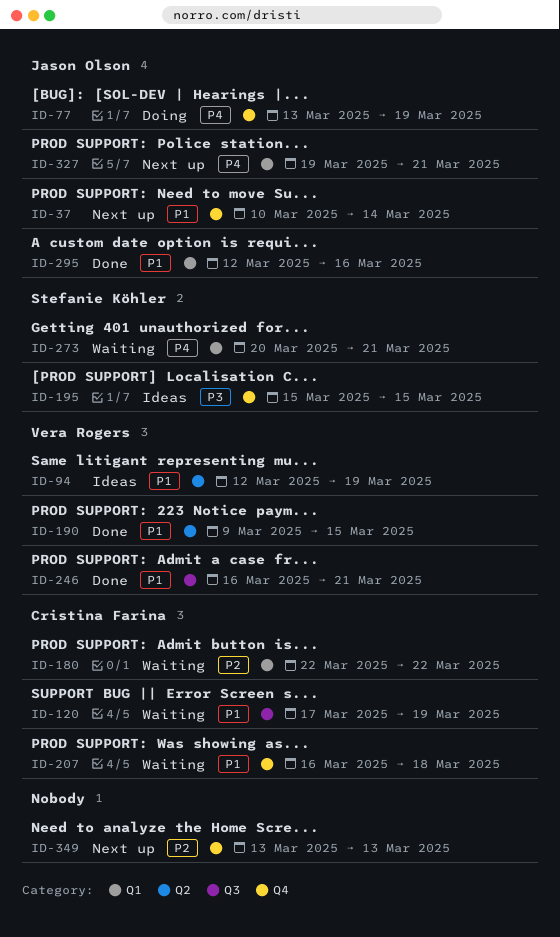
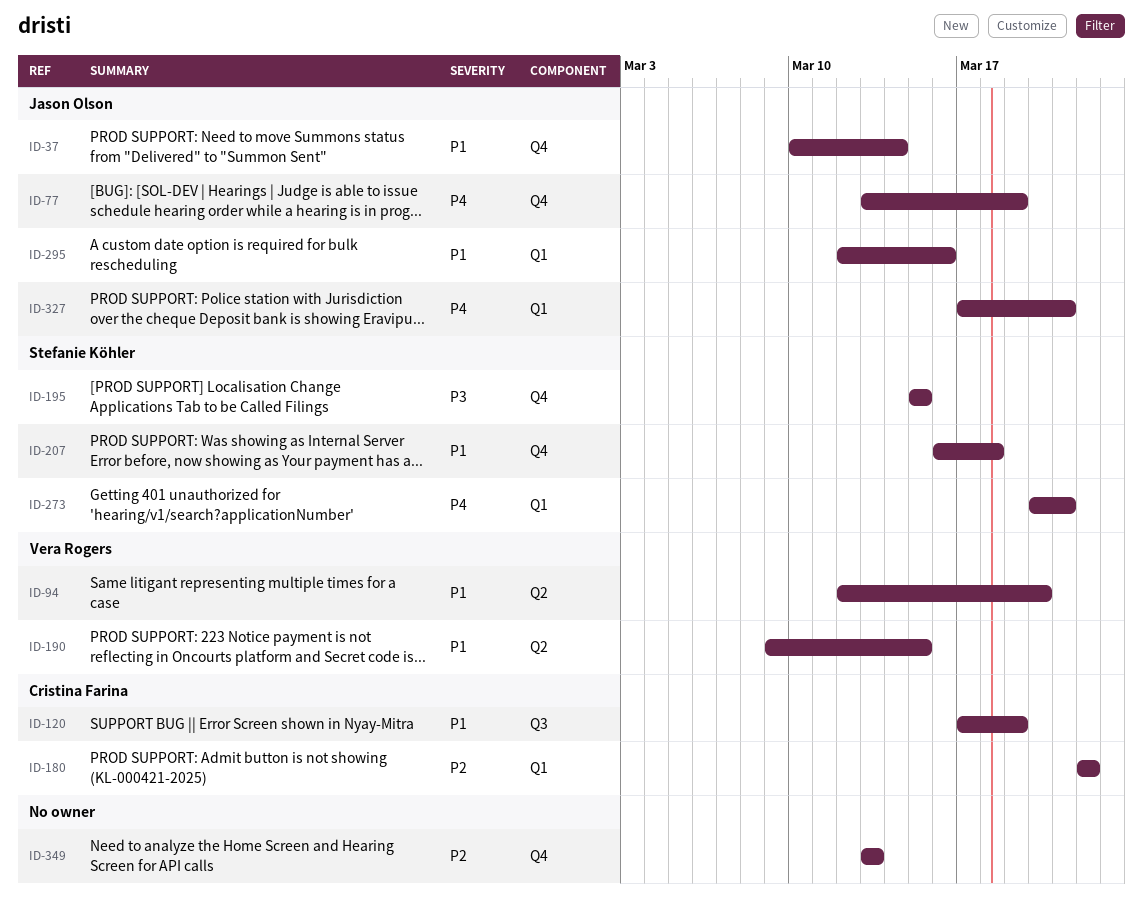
ID-94, due: Mar 19 -> Mar 20
ID-207, owner: Cristina Farina -> Stefanie Köhler
ID-246: present -> none
ID-327, start: Mar 19 -> Mar 17

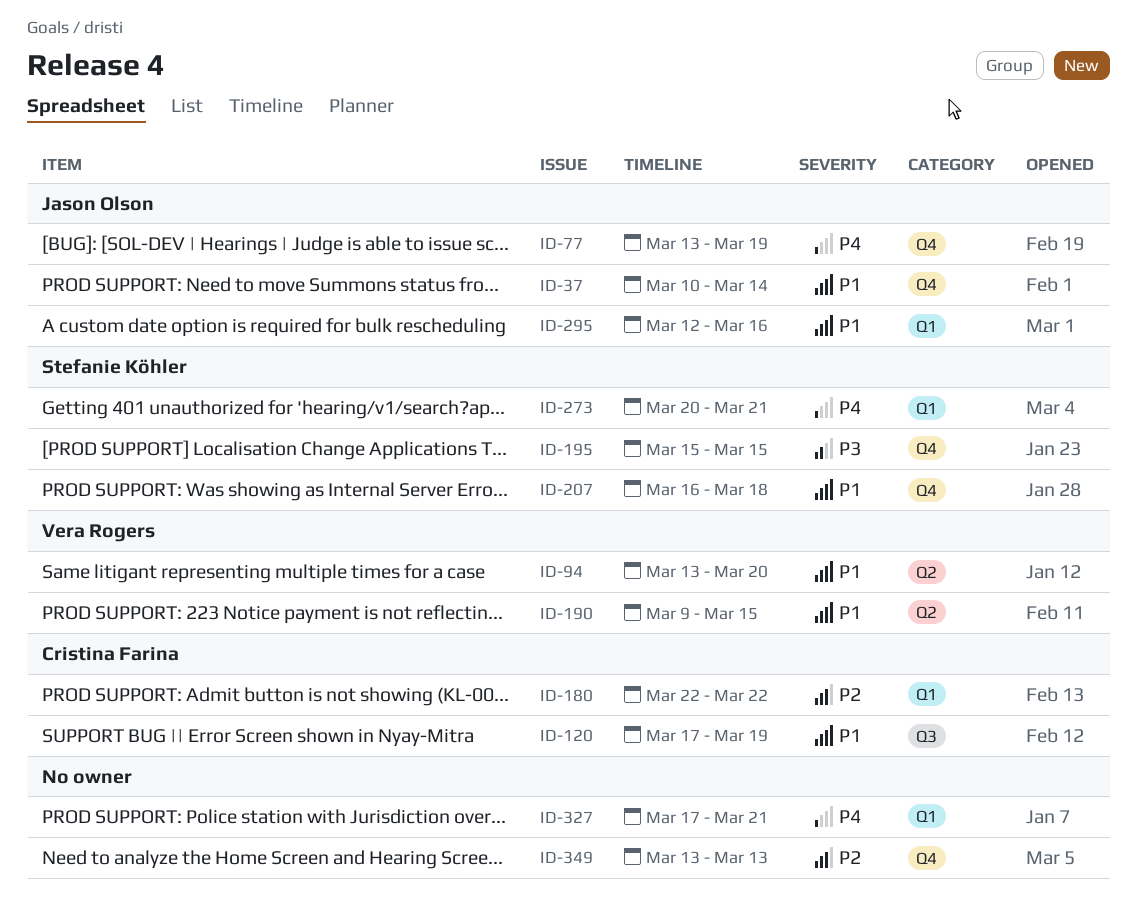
ID-94, start: Mar 12 -> Mar 13
ID-327, owner: Jason Olson -> none

